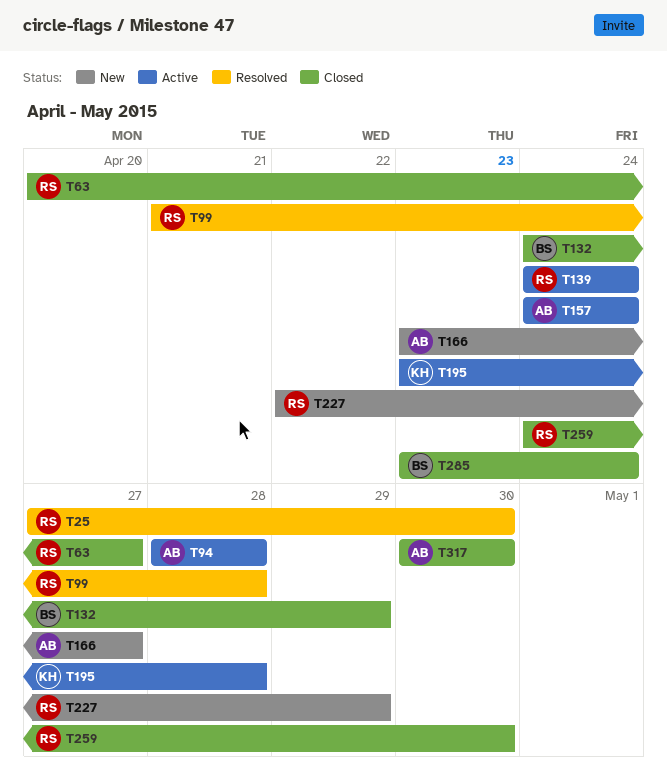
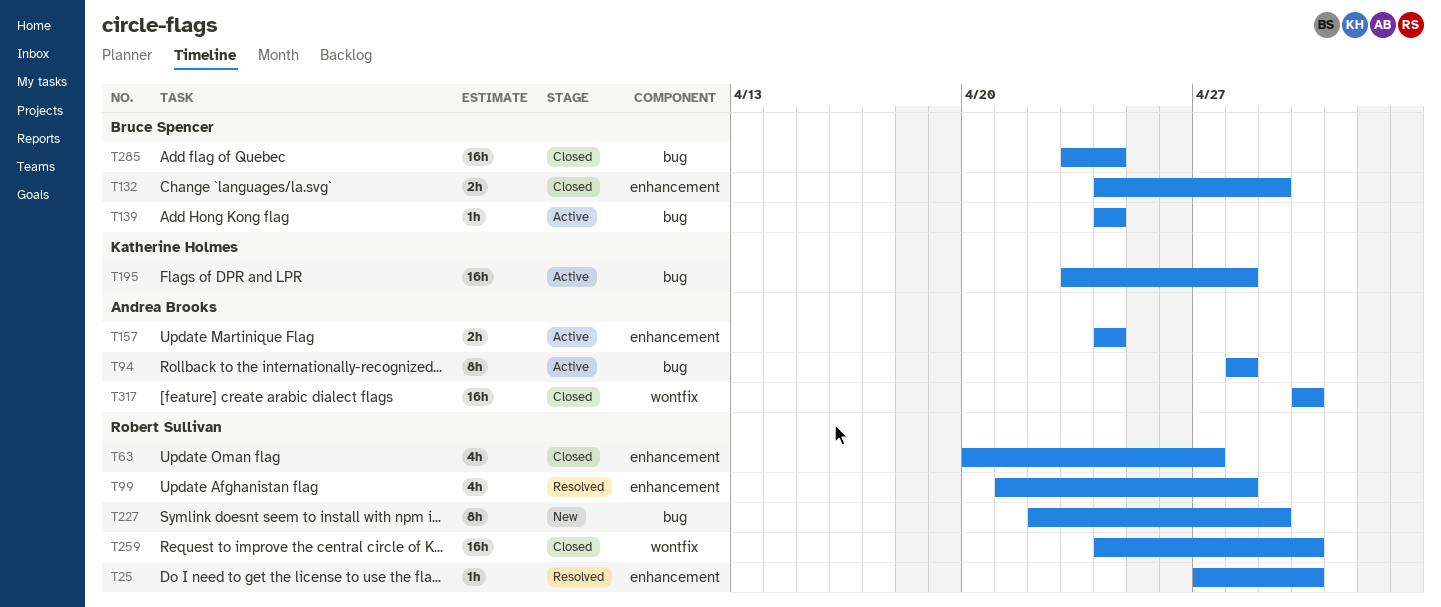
T139, owner: Robert Sullivan -> Bruce Spencer
T166: present -> none

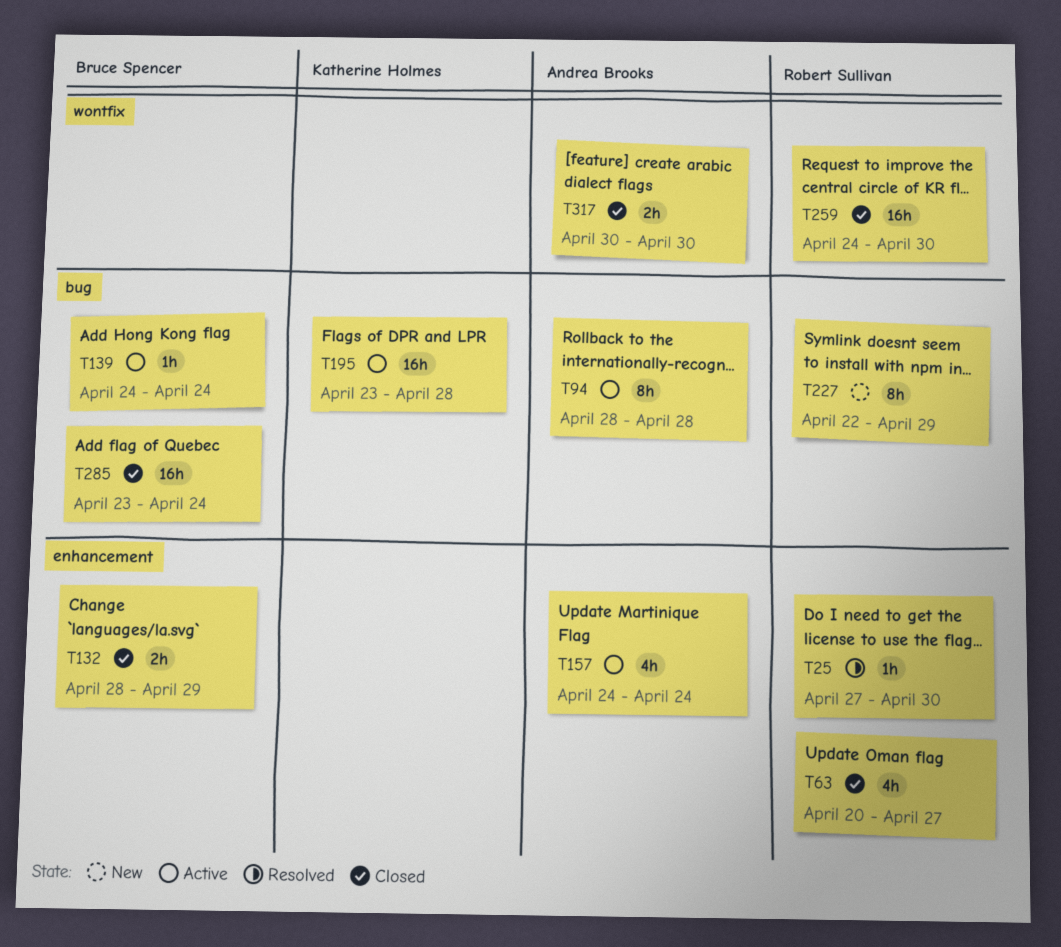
T99: present -> none
T132, start: Apr 24 -> Apr 28
T157, estimate: 2h -> 4h
T317, estimate: 16h -> 2h

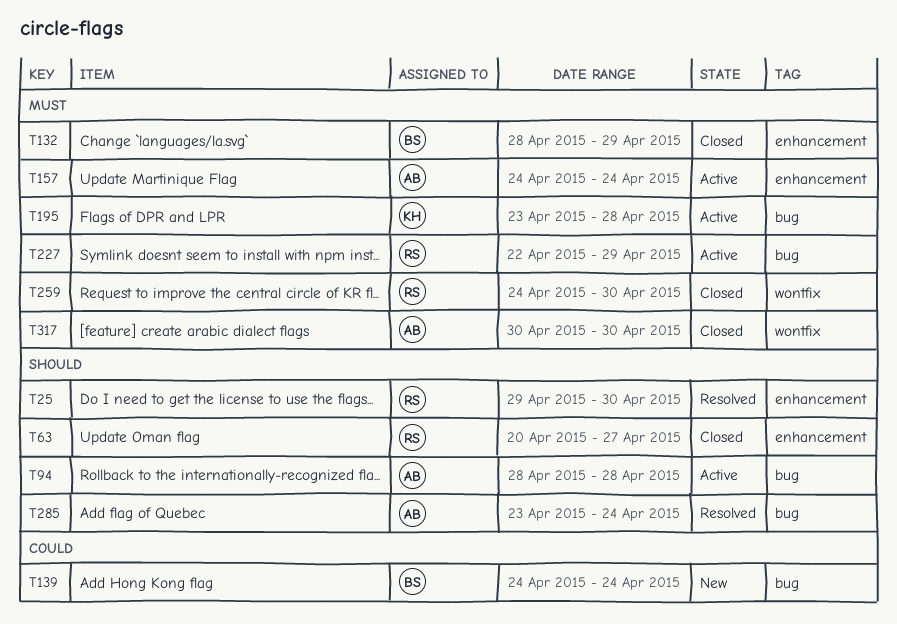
T25, start: Apr 27 -> Apr 29
T139, status: Active -> New
T227, status: New -> Active
T285, status: Closed -> Resolved
T285, owner: Bruce Spencer -> Andrea Brooks

